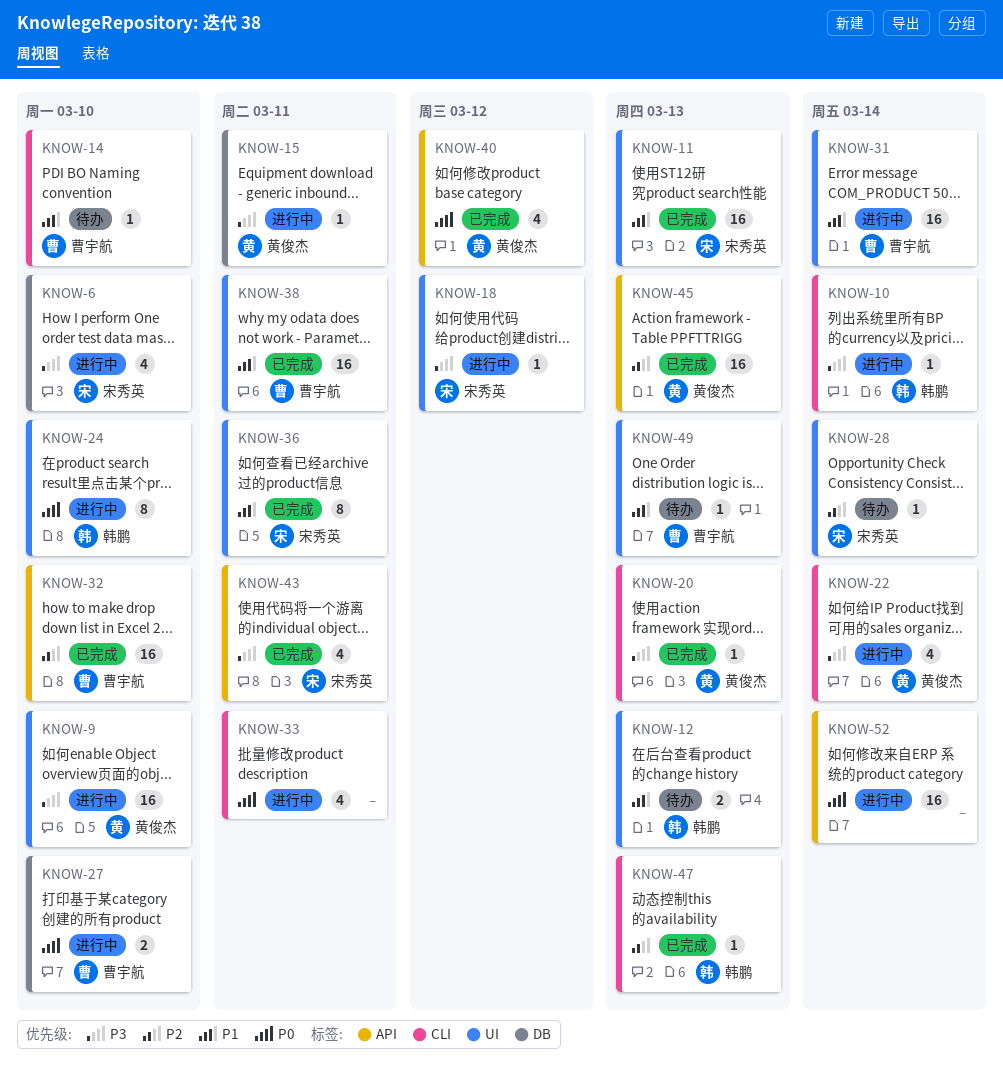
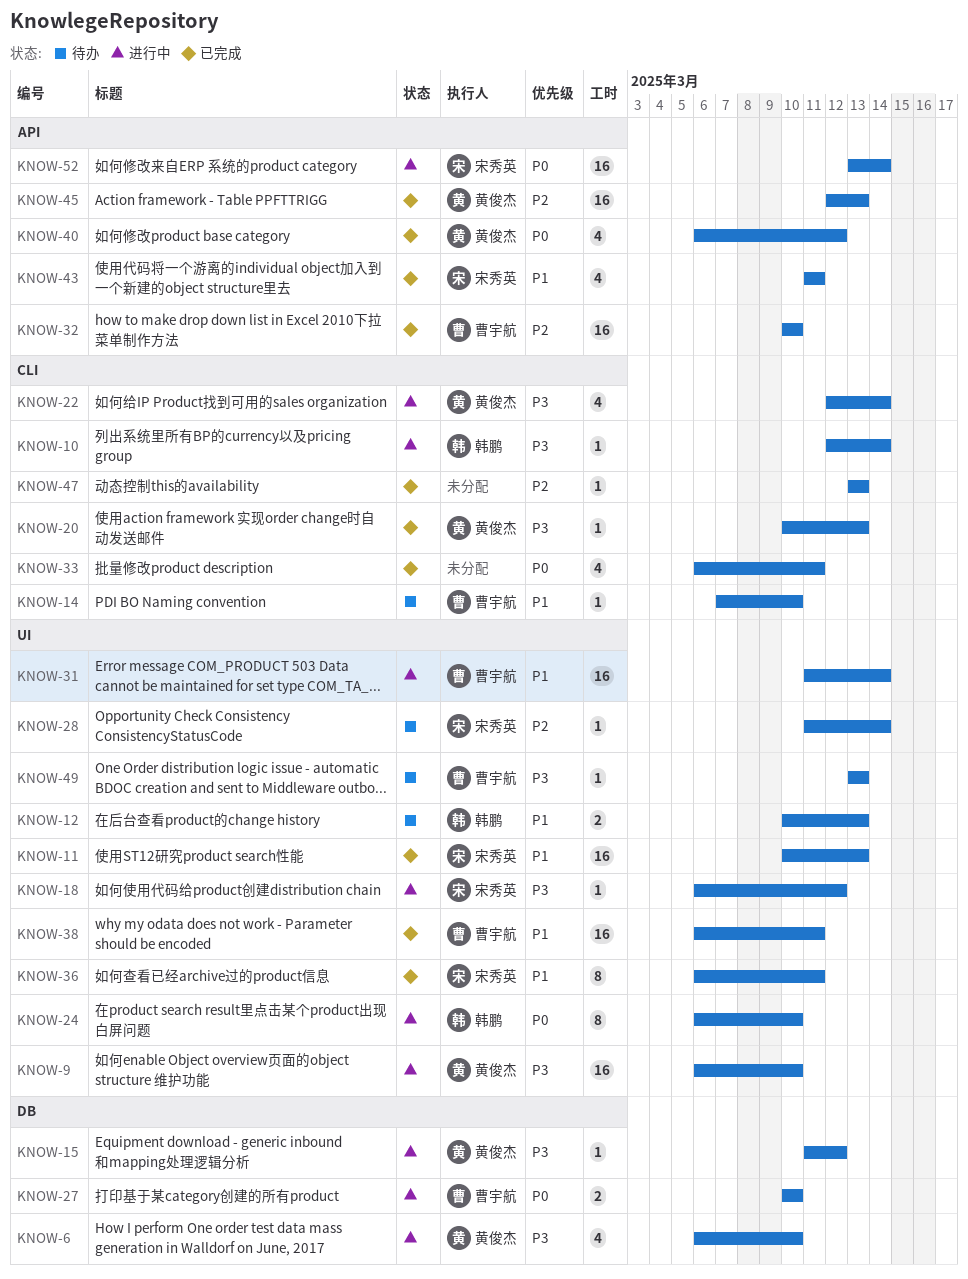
KNOW-6, owner: 宋秀英 -> 黄俊杰
KNOW-15, due: Mar 11 -> Mar 12
KNOW-33, status: 进行中 -> 已完成
KNOW-43, priority: P3 -> P1
KNOW-47, owner: 韩鹏 -> none
KNOW-49, priority: P1 -> P3
KNOW-52, owner: none -> 宋秀英

